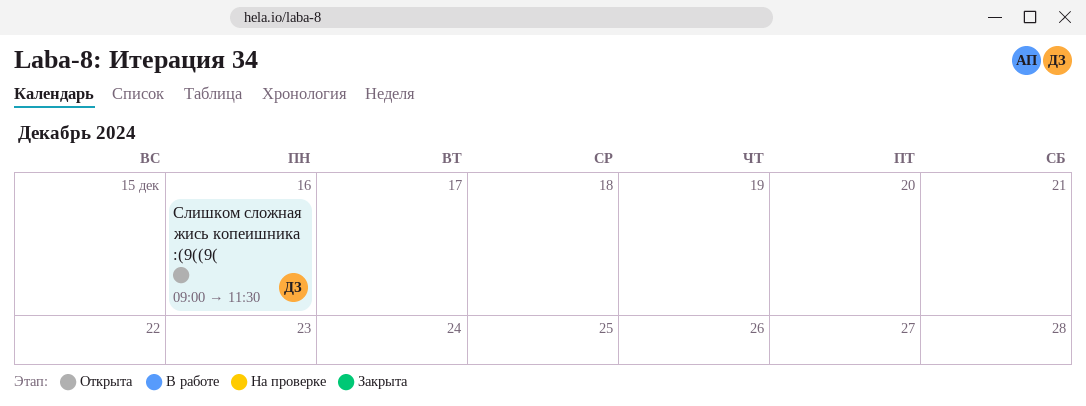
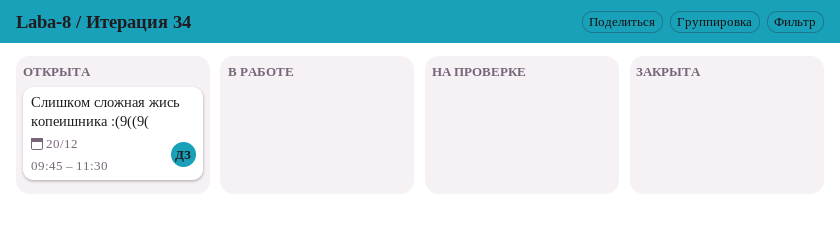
Слишком сложная жись копеишника :(9((9(, day: Dec 16 -> Dec 20
Слишком сложная жись копеишника :(9((9(, begins: 09:00 -> 09:45

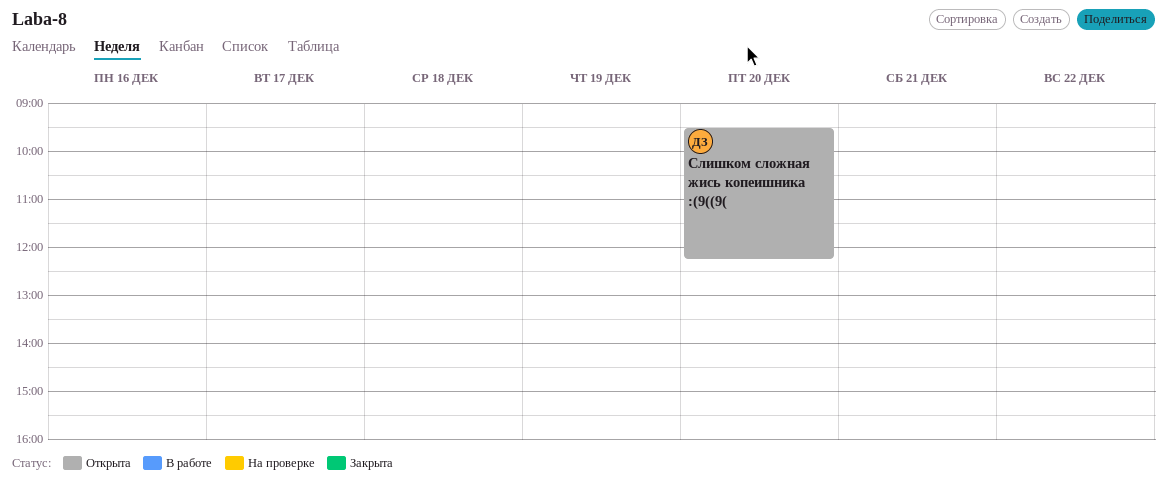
Слишком сложная жись копеишника :(9((9(, begins: 09:45 -> 09:30
Слишком сложная жись копеишника :(9((9(, ends: 11:30 -> 12:15

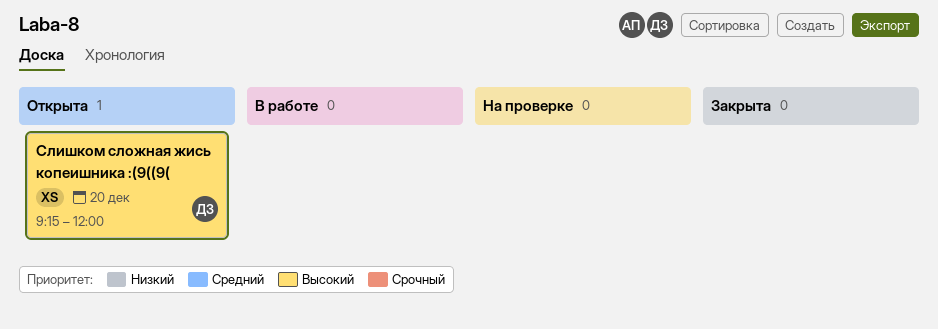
Слишком сложная жись копеишника :(9((9(, begins: 09:30 -> 09:15
Слишком сложная жись копеишника :(9((9(, ends: 12:15 -> 12:00

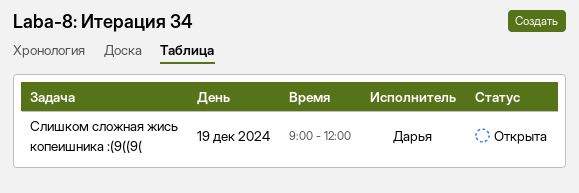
Слишком сложная жись копеишника :(9((9(, day: Dec 20 -> Dec 19
Слишком сложная жись копеишника :(9((9(, begins: 09:15 -> 09:00

